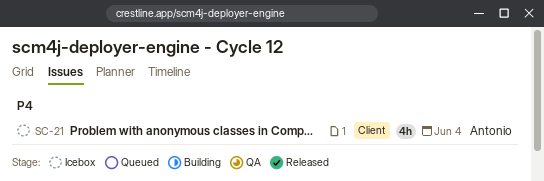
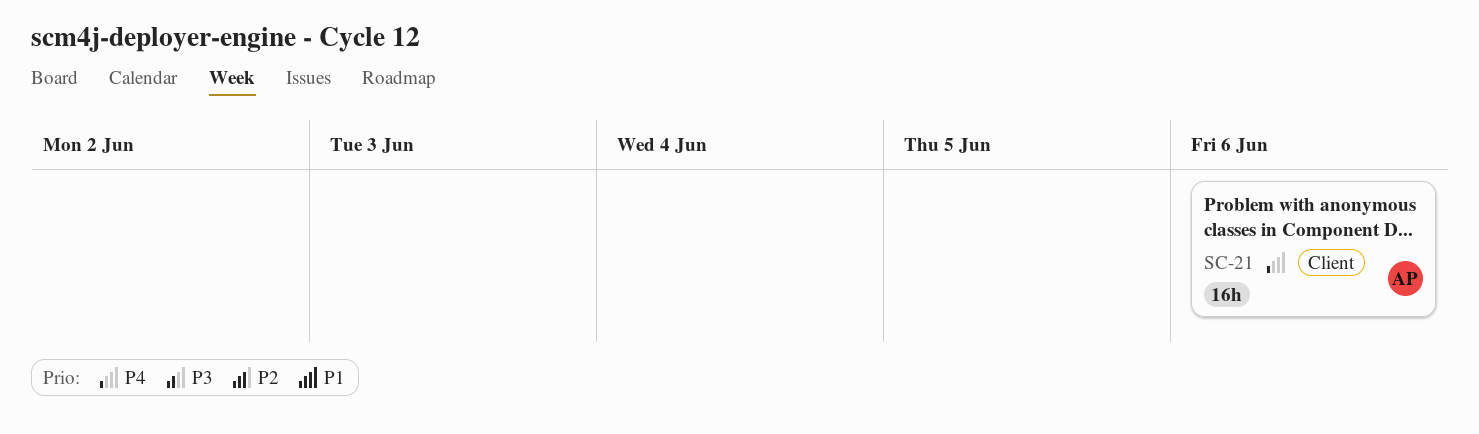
SC-21, estimate: 4h -> 16h
SC-21, due: Jun 4 -> Jun 6

